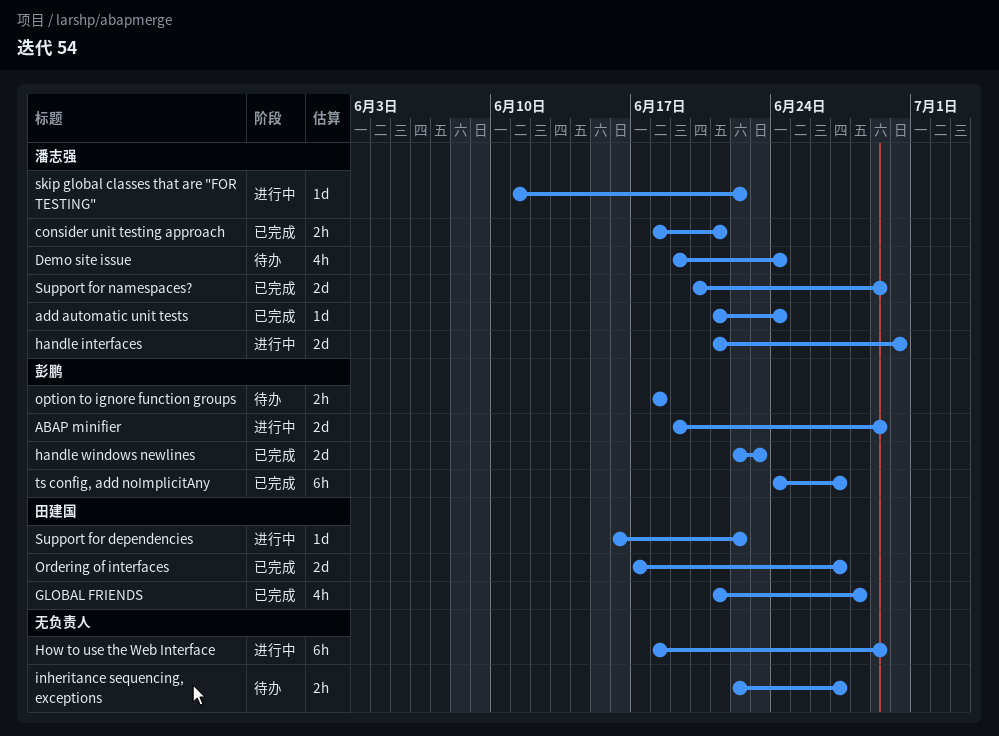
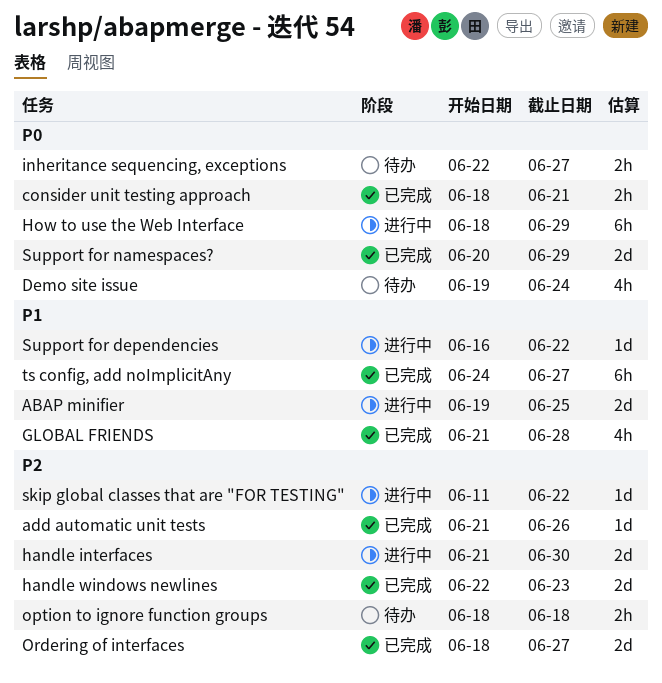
ABAP minifier, due: Jun 29 -> Jun 25
add automatic unit tests, due: Jun 24 -> Jun 26
Ordering of interfaces, start: Jun 17 -> Jun 18

